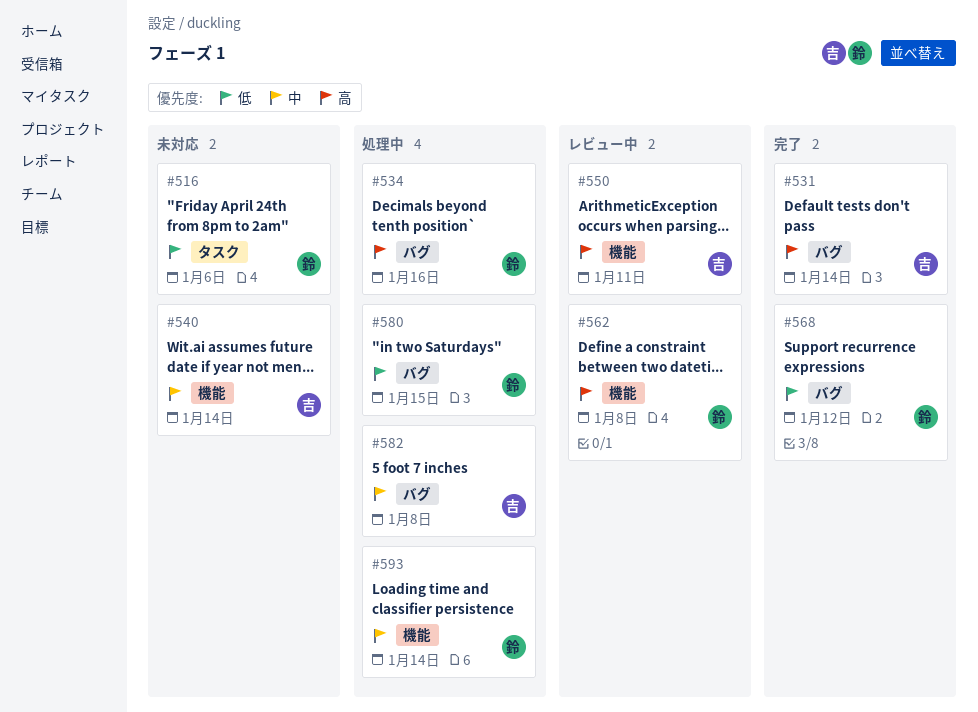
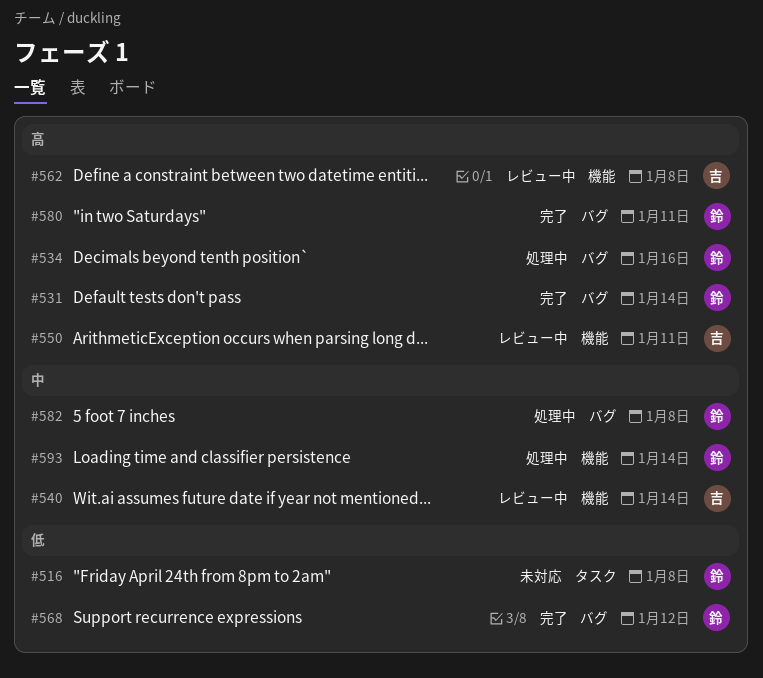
#516, due: Jan 6 -> Jan 8
#531, owner: 吉 -> 鈴
#540, status: 未対応 -> レビュー中
#562, owner: 鈴 -> 吉
#580, status: 処理中 -> 完了
#580, priority: 低 -> 高
#580, due: Jan 15 -> Jan 11
#582, owner: 吉 -> 鈴

